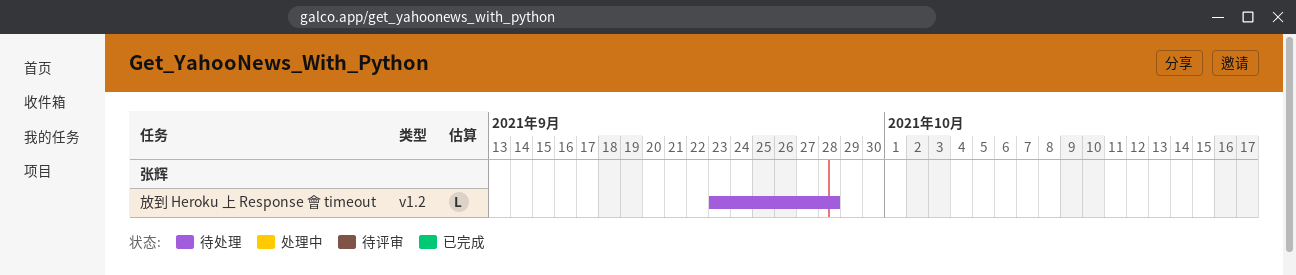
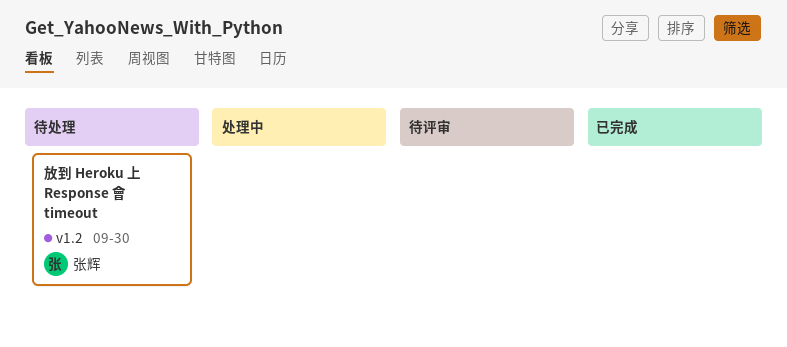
放到 Heroku 上 Response 會 timeout, due: Sep 28 -> Sep 30

